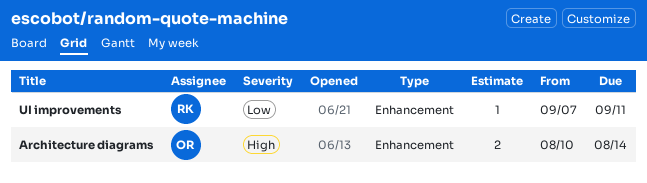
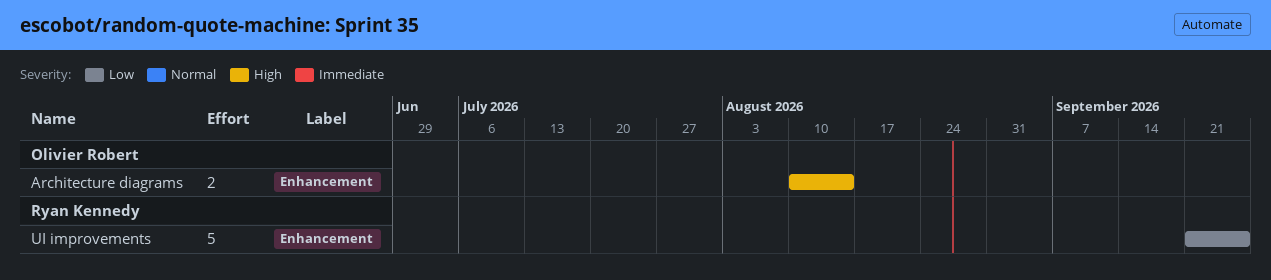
UI improvements, estimate: 1 -> 5
UI improvements, start: Sep 7 -> Sep 21
UI improvements, due: Sep 11 -> Sep 25

